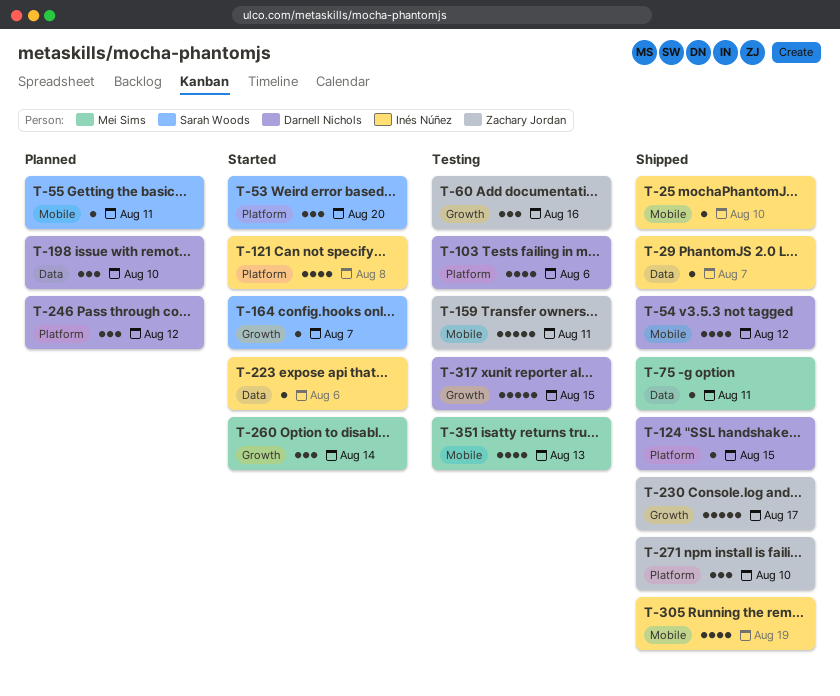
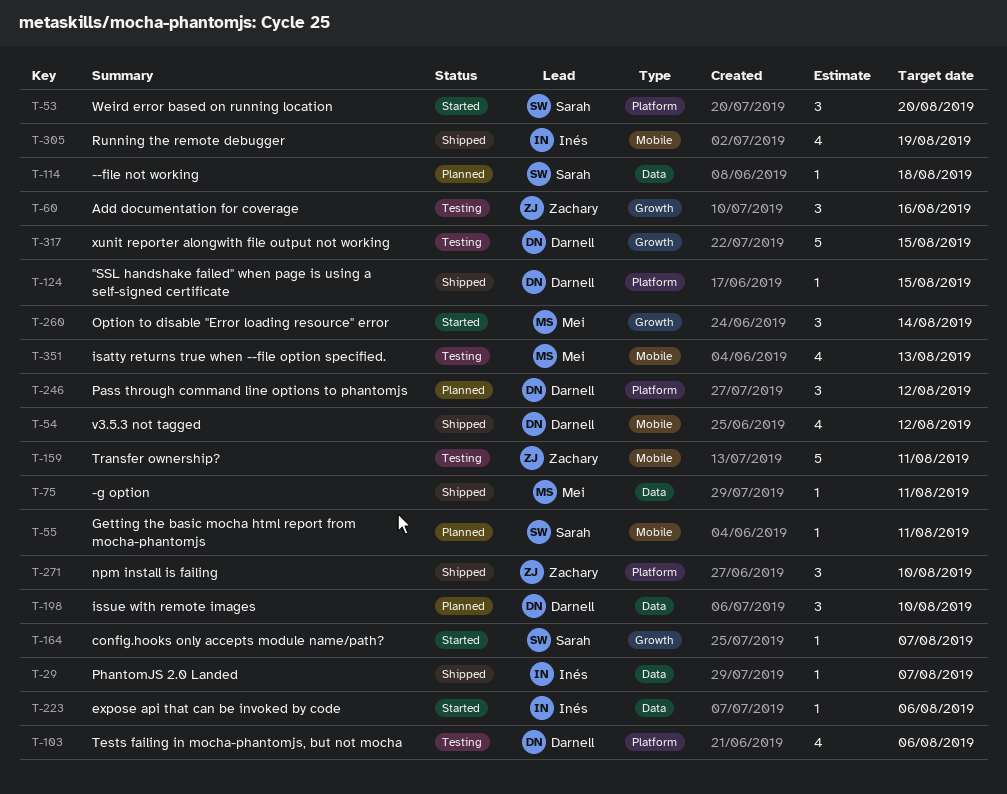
T-25: present -> none
T-114: none -> present
T-121: present -> none
T-230: present -> none

